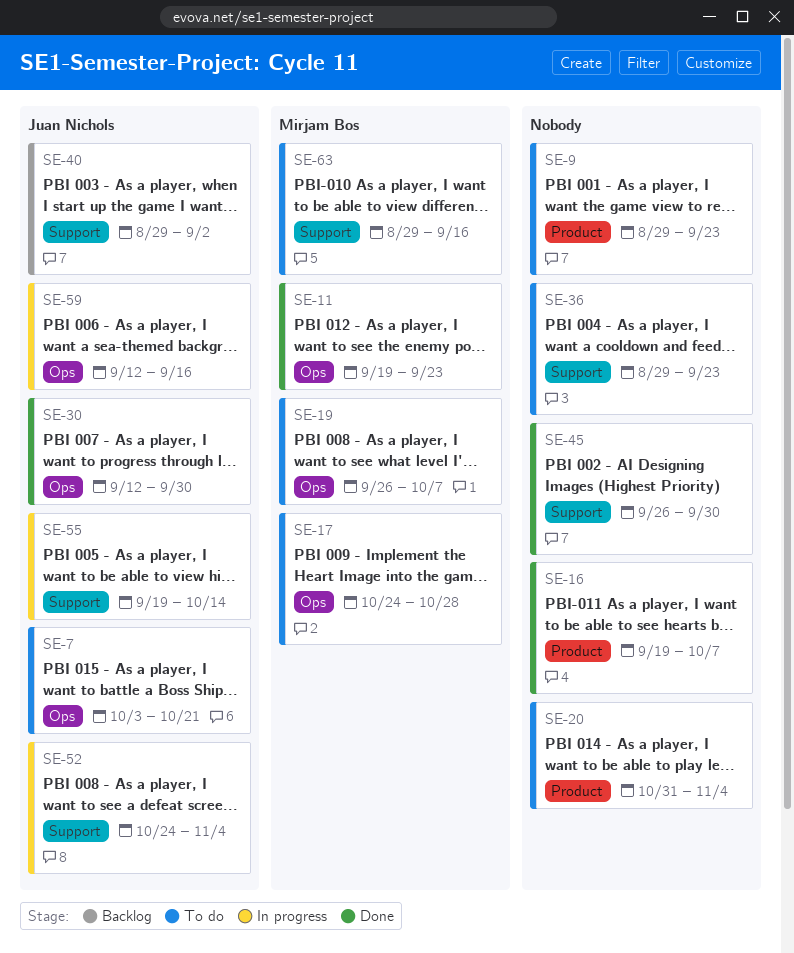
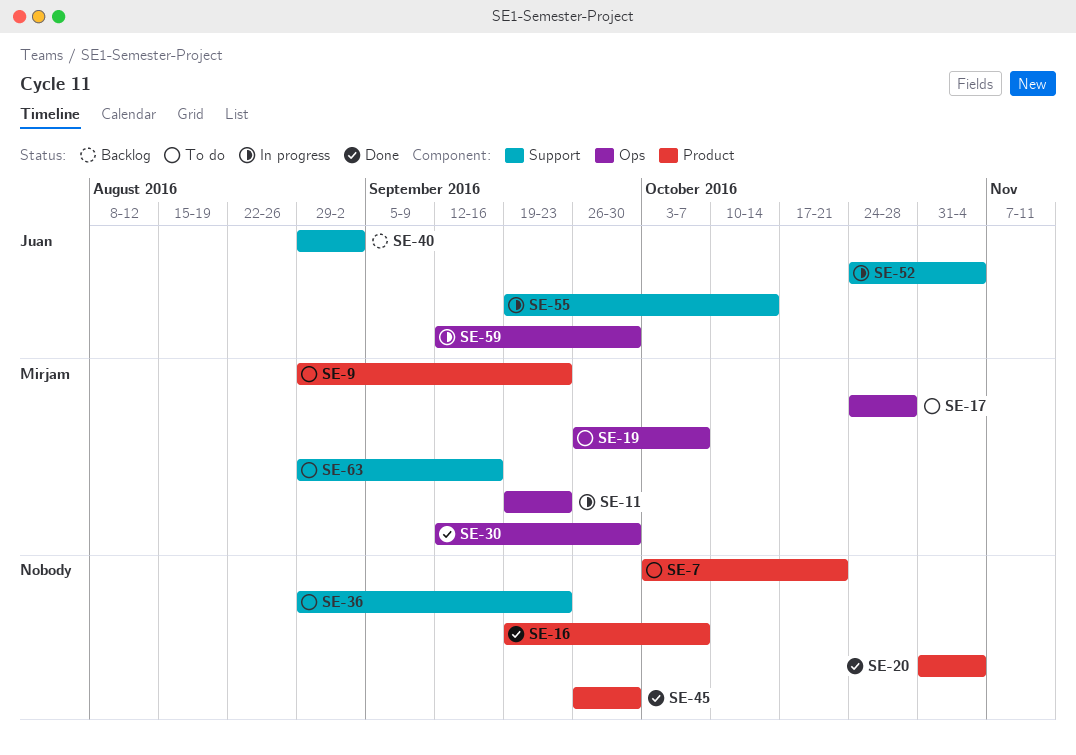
SE-7, owner: Juan Nichols -> none
SE-7, label: Ops -> Product
SE-9, owner: none -> Mirjam Bos
SE-11, status: Done -> In progress
SE-20, status: To do -> Done
SE-30, owner: Juan Nichols -> Mirjam Bos
SE-45, label: Support -> Product
SE-59, due: Sep 16 -> Sep 30

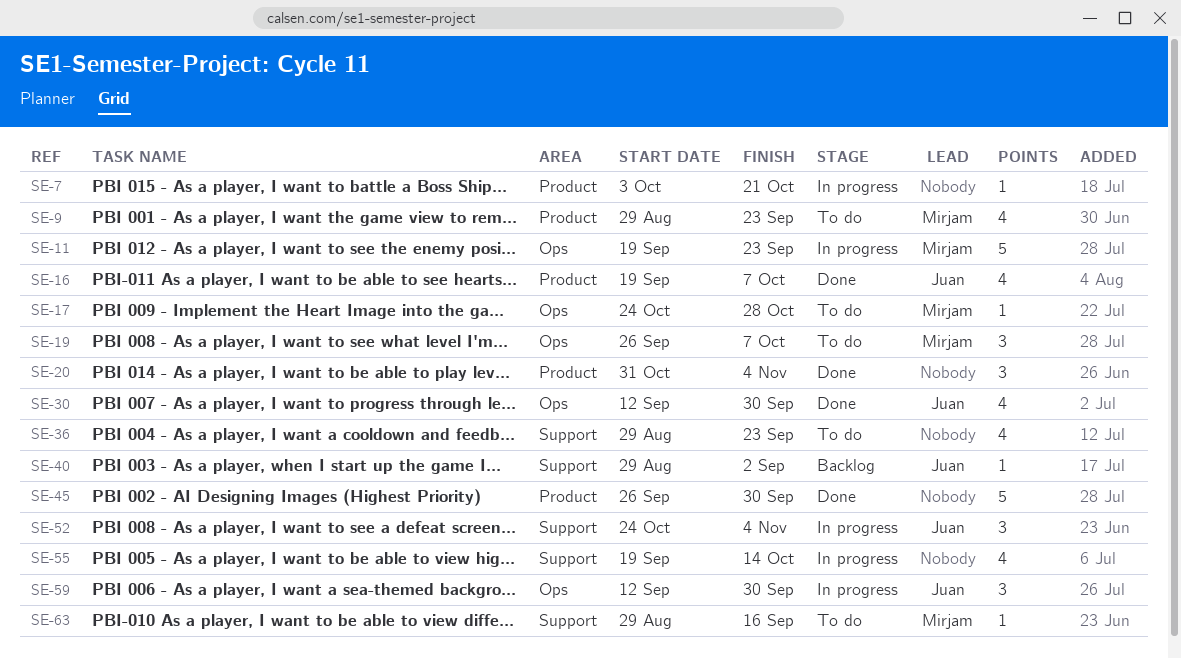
SE-7, status: To do -> In progress
SE-16, owner: none -> Juan
SE-30, owner: Mirjam -> Juan
SE-55, owner: Juan -> none

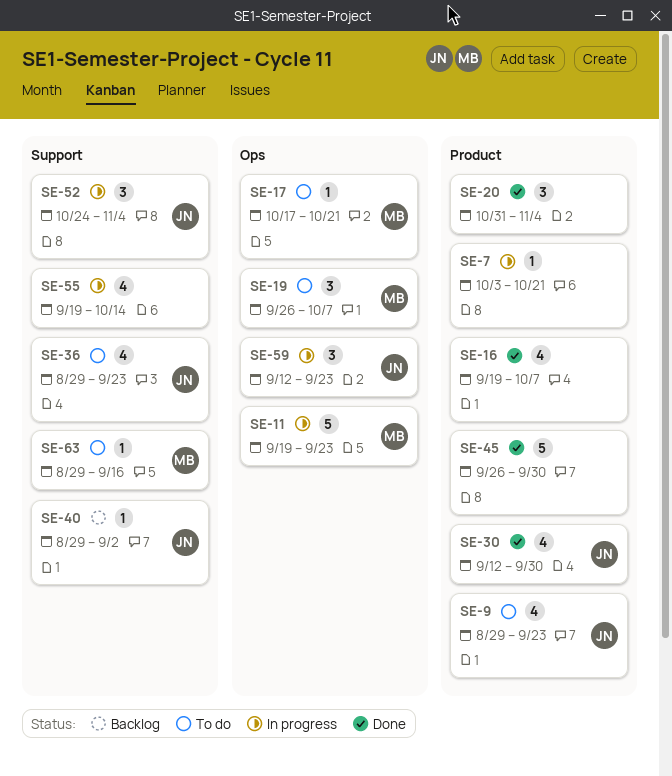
SE-9, owner: Mirjam -> Juan
SE-16, owner: Juan -> none
SE-17, start: Oct 24 -> Oct 17
SE-17, due: Oct 28 -> Oct 21
SE-30, label: Ops -> Product
SE-36, owner: none -> Juan
SE-59, due: Sep 30 -> Sep 23

